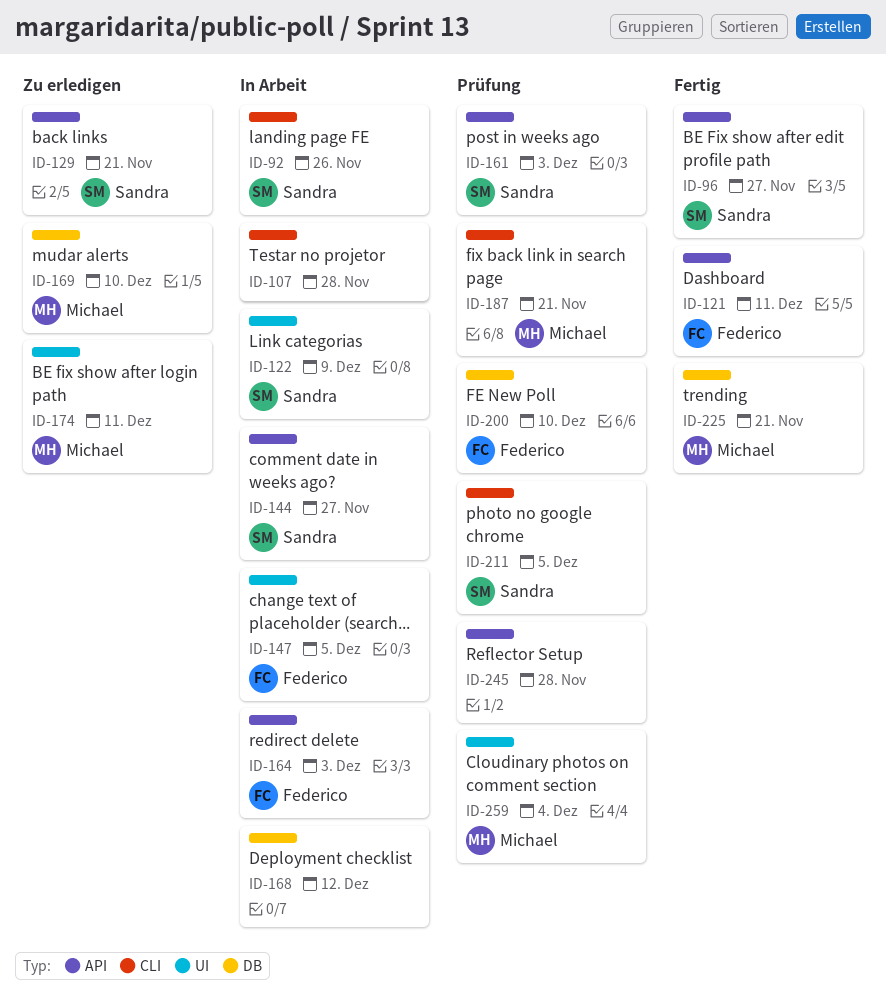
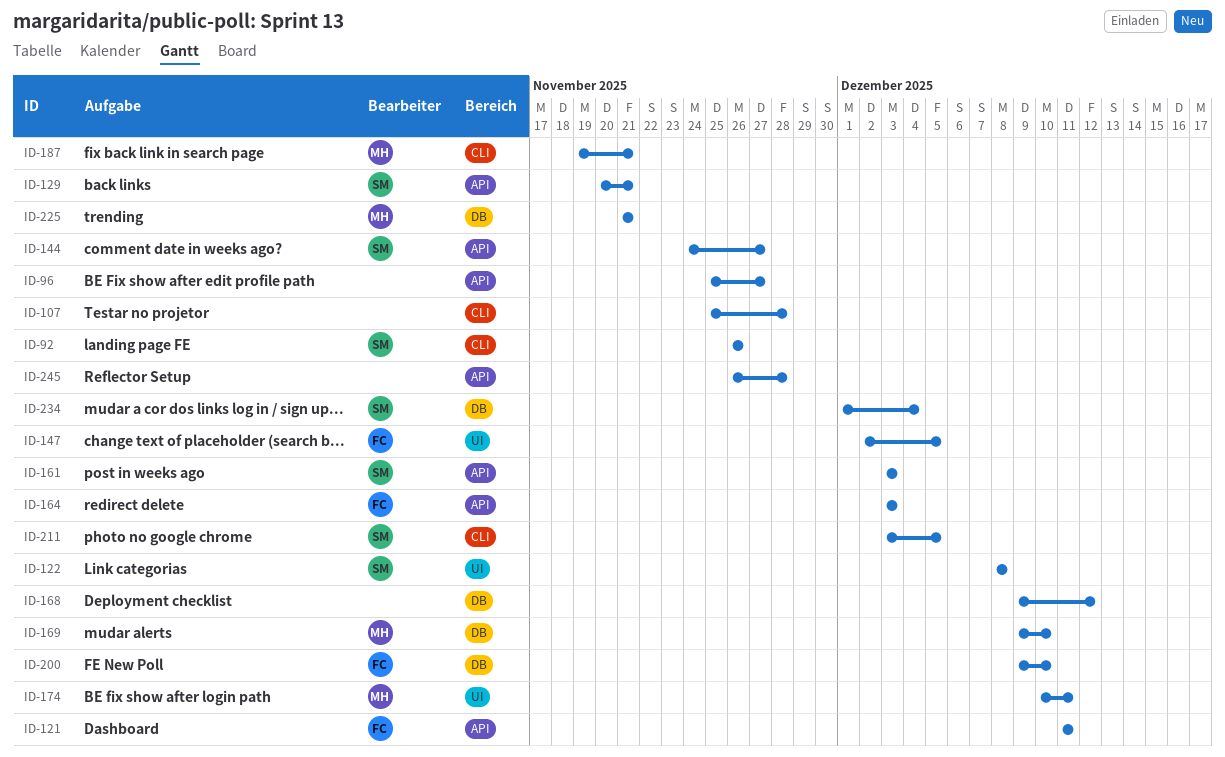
ID-96, owner: Sandra -> none
ID-122, due: Dec 9 -> Dec 8
ID-234: none -> present
ID-259: present -> none

